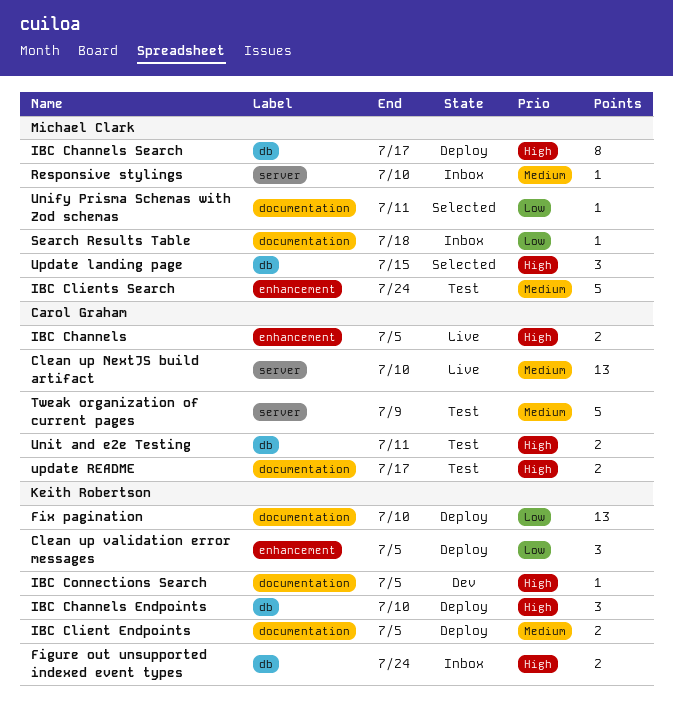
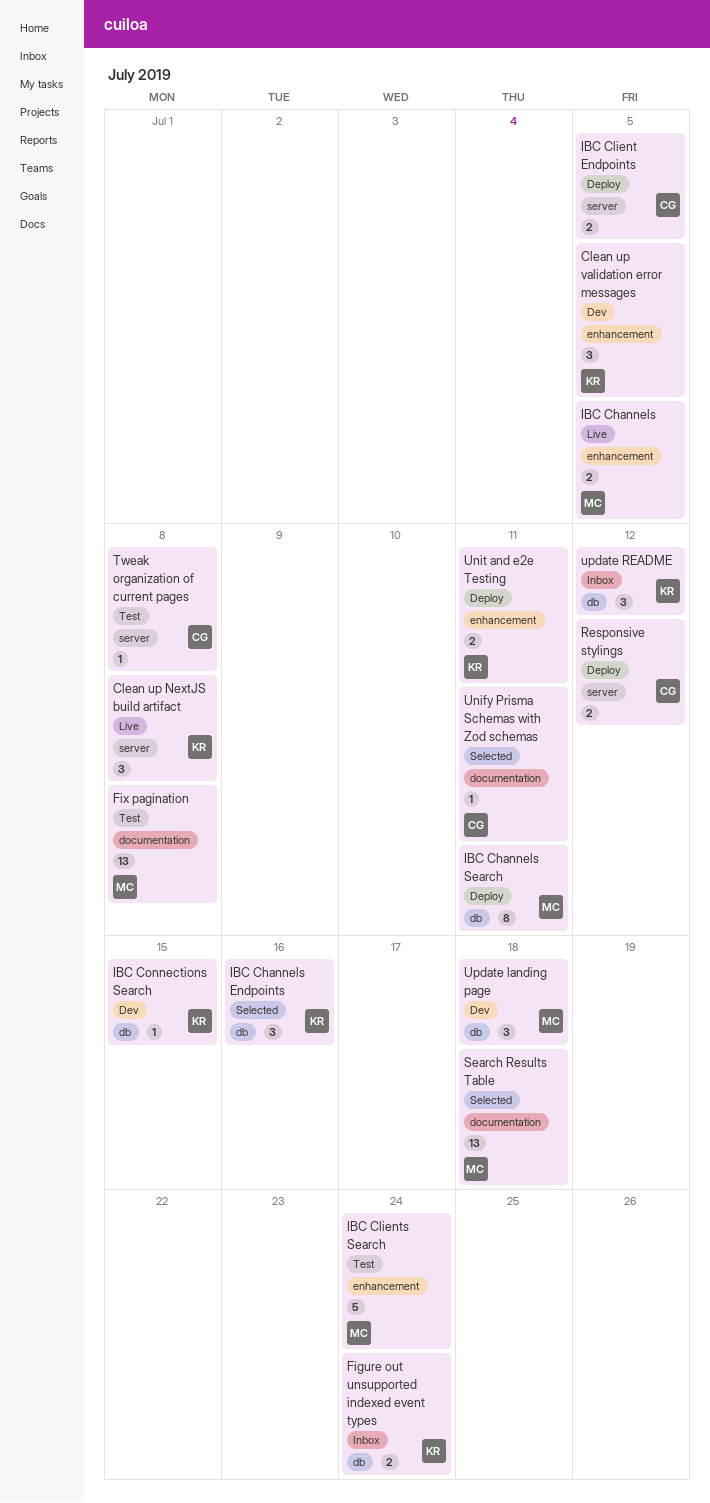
Clean up NextJS build artifact, owner: Carol Graham -> Keith Robertson
Clean up NextJS build artifact, estimate: 13 -> 3
Clean up NextJS build artifact, due: Jul 10 -> Jul 8
Clean up validation error messages, status: Deploy -> Dev
Fix pagination, status: Deploy -> Test
Fix pagination, owner: Keith Robertson -> Michael Clark
Fix pagination, due: Jul 10 -> Jul 8
IBC Channels, owner: Carol Graham -> Michael Clark
IBC Channels Endpoints, status: Deploy -> Selected
IBC Channels Endpoints, due: Jul 10 -> Jul 16
IBC Channels Search, due: Jul 17 -> Jul 11
IBC Client Endpoints, owner: Keith Robertson -> Carol Graham
IBC Client Endpoints, label: documentation -> server
IBC Connections Search, label: documentation -> db
IBC Connections Search, due: Jul 5 -> Jul 15
Responsive stylings, status: Inbox -> Deploy
Responsive stylings, owner: Michael Clark -> Carol Graham
Responsive stylings, estimate: 1 -> 2
Responsive stylings, due: Jul 10 -> Jul 12
Search Results Table, status: Inbox -> Selected
Search Results Table, estimate: 1 -> 13
Tweak organization of current pages, estimate: 5 -> 1
Tweak organization of current pages, due: Jul 9 -> Jul 8
Unify Prisma Schemas with Zod schemas, owner: Michael Clark -> Carol Graham
Unit and e2e Testing, status: Test -> Deploy
Unit and e2e Testing, owner: Carol Graham -> Keith Robertson
Unit and e2e Testing, label: db -> enhancement
Update landing page, status: Selected -> Dev
Update landing page, due: Jul 15 -> Jul 18
update README, status: Test -> Inbox
update README, owner: Carol Graham -> Keith Robertson
update README, label: documentation -> db
update README, estimate: 2 -> 3
update README, due: Jul 17 -> Jul 12

